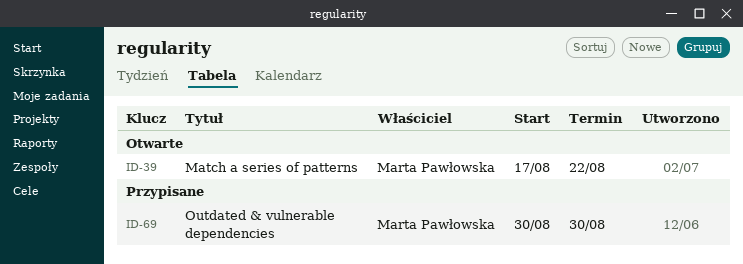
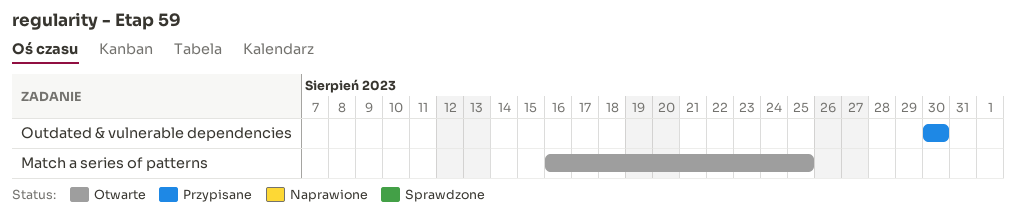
Match a series of patterns, start: Aug 17 -> Aug 16
Match a series of patterns, due: Aug 22 -> Aug 25

